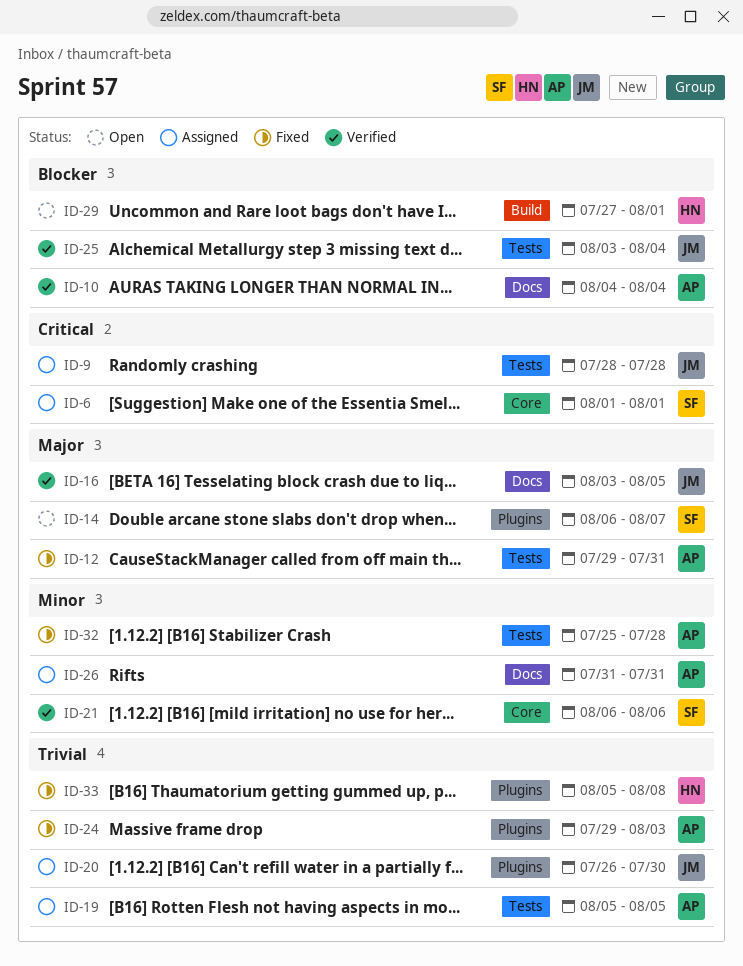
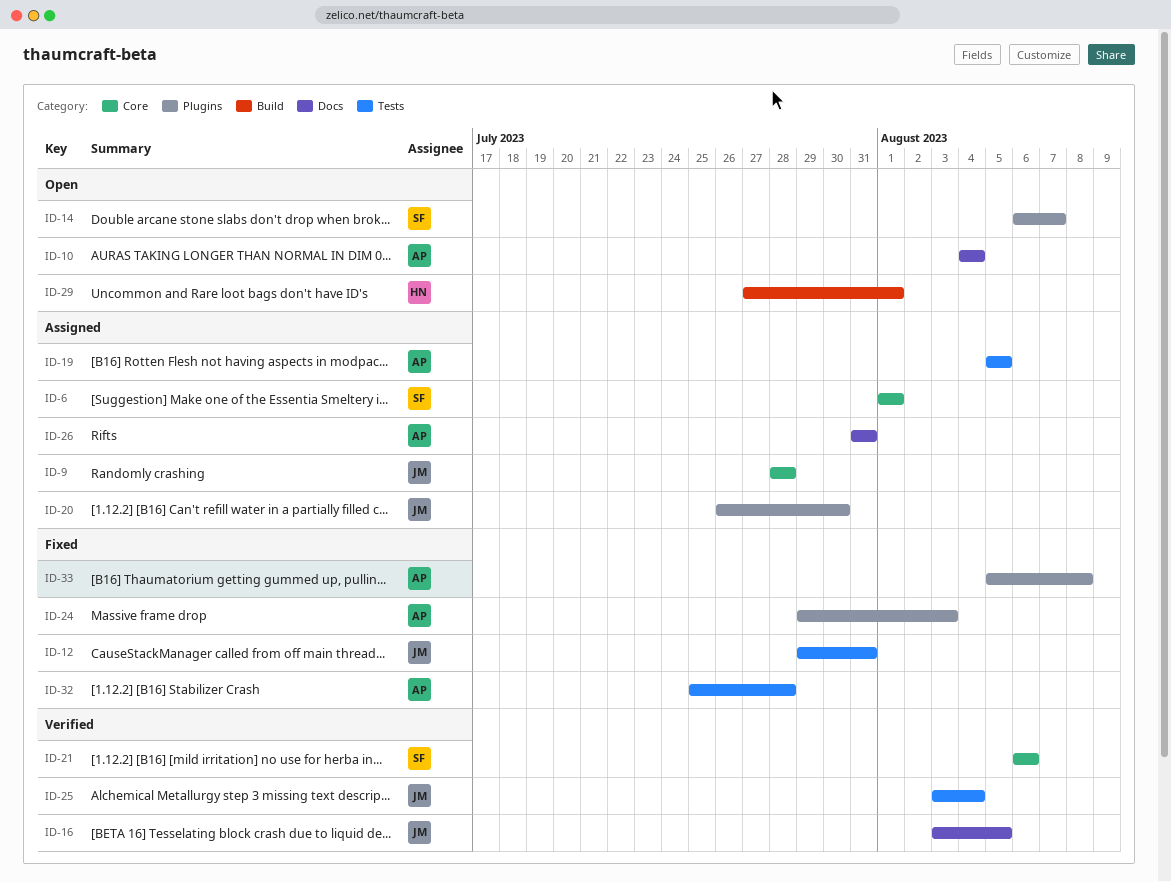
ID-9, label: Tests -> Core
ID-10, status: Verified -> Open
ID-12, owner: AP -> JM
ID-33, owner: HN -> AP

